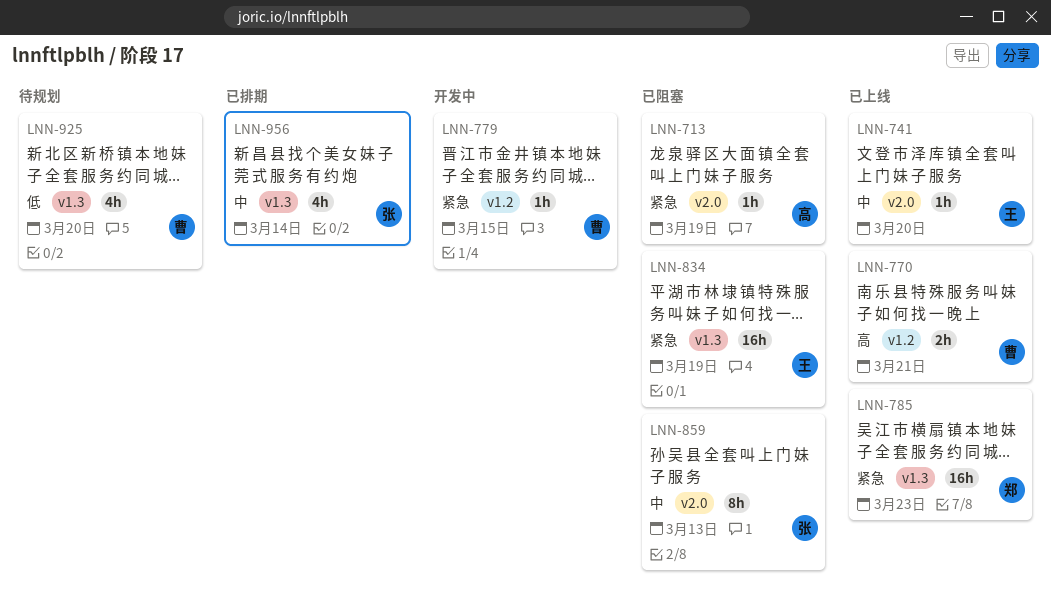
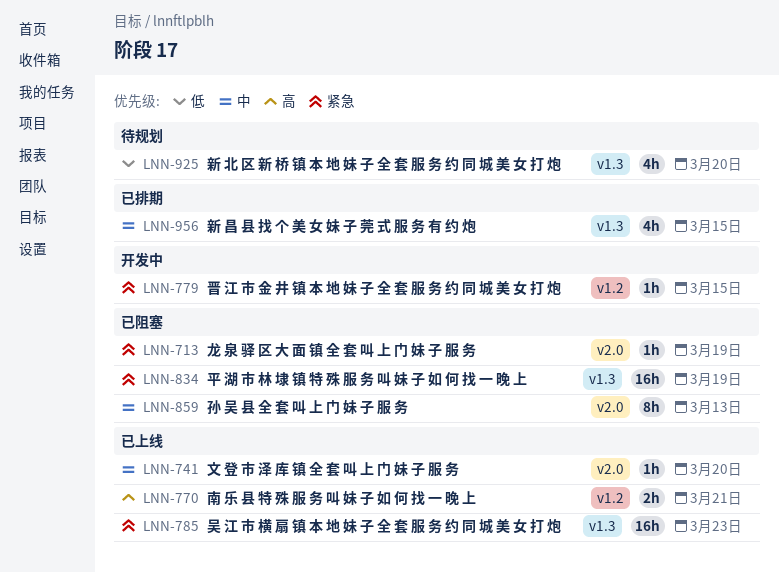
LNN-956, due: Mar 14 -> Mar 15

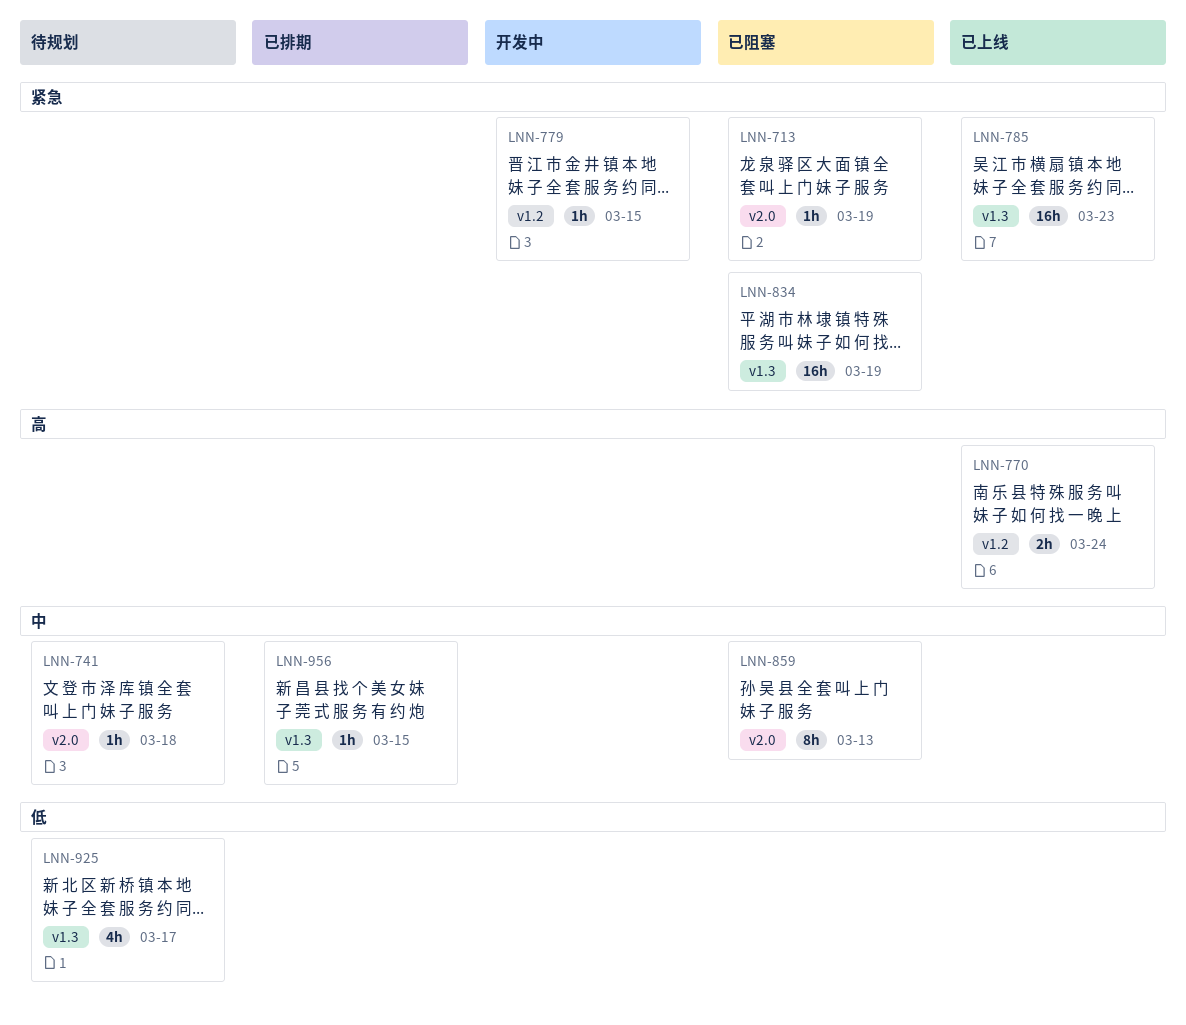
LNN-741, status: 已上线 -> 待规划
LNN-741, due: Mar 20 -> Mar 18
LNN-770, due: Mar 21 -> Mar 24
LNN-925, due: Mar 20 -> Mar 17
LNN-956, estimate: 4h -> 1h

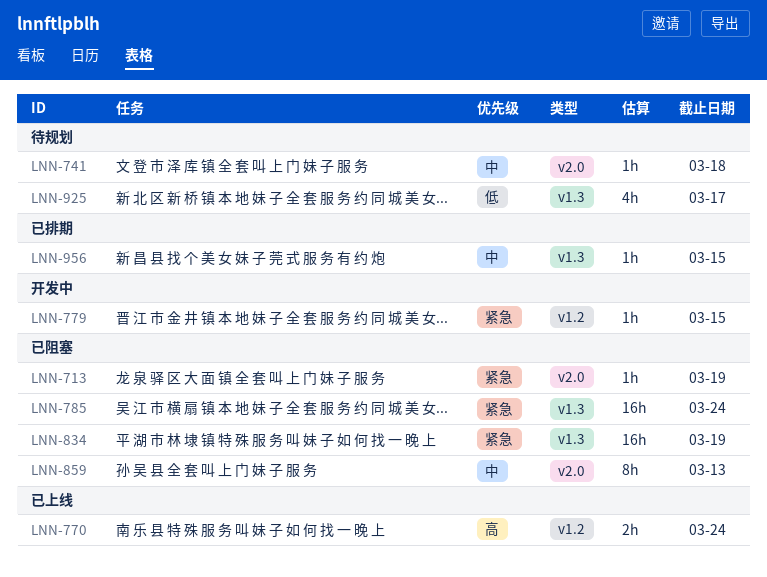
LNN-785, status: 已上线 -> 已阻塞
LNN-785, due: Mar 23 -> Mar 24

